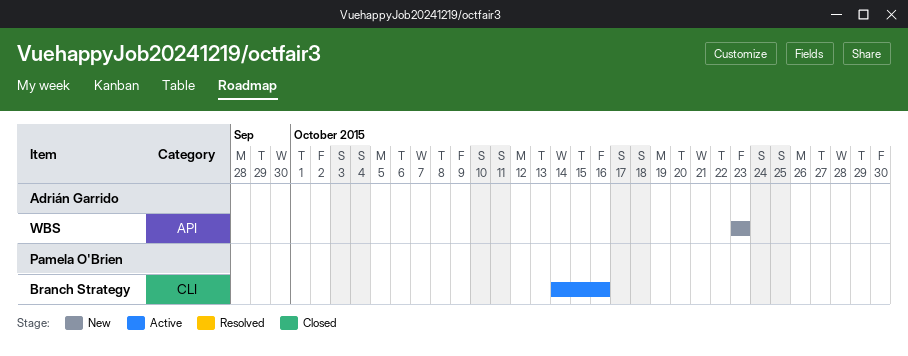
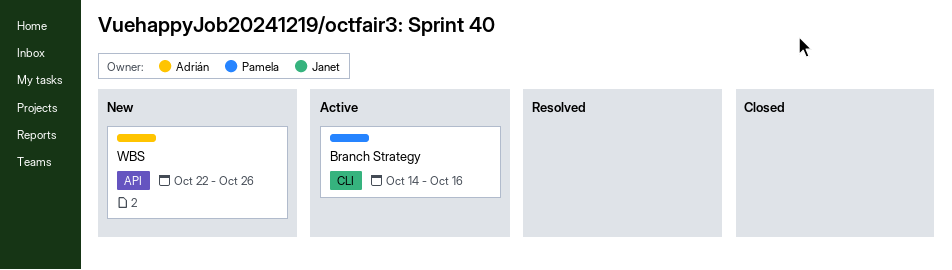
WBS, start: Oct 23 -> Oct 22
WBS, due: Oct 23 -> Oct 26

